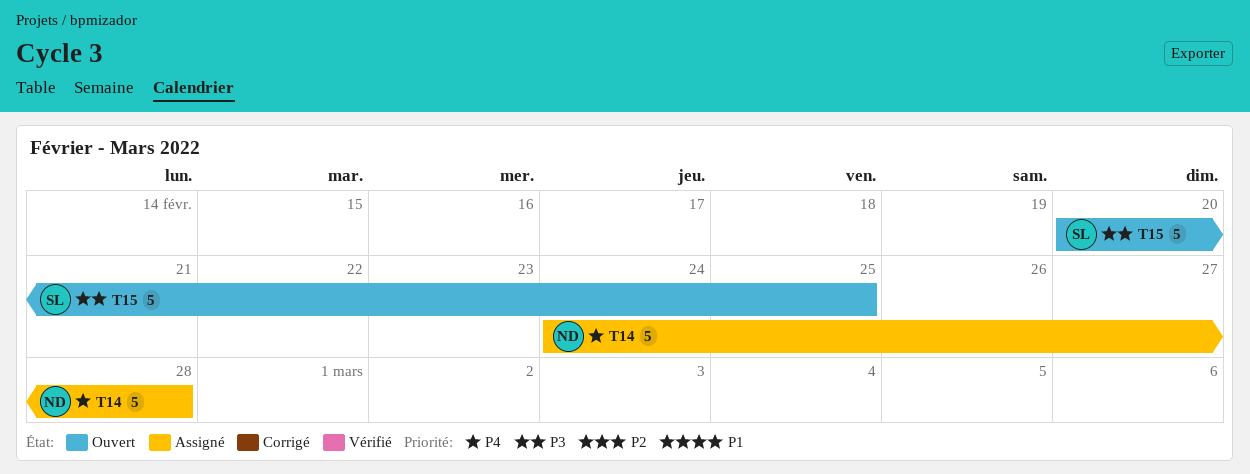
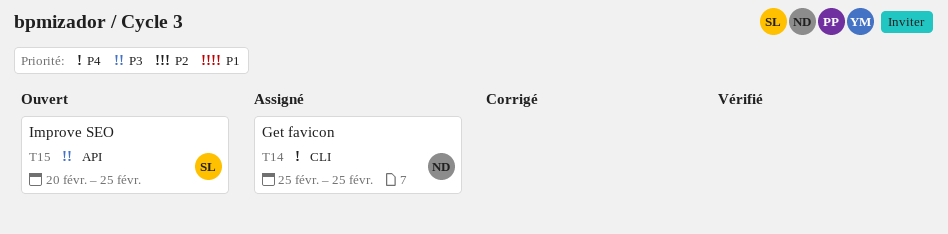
T14, start: Feb 24 -> Feb 25
T14, due: Feb 28 -> Feb 25

